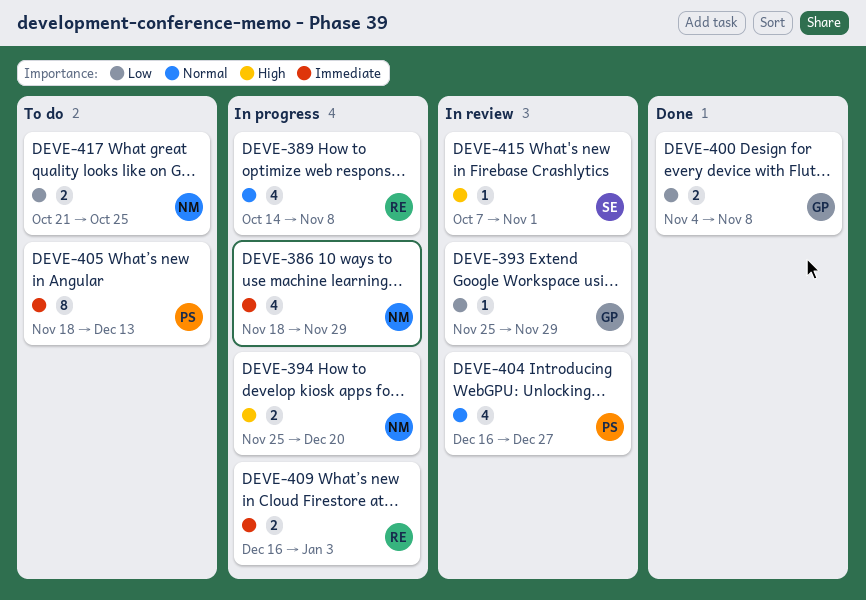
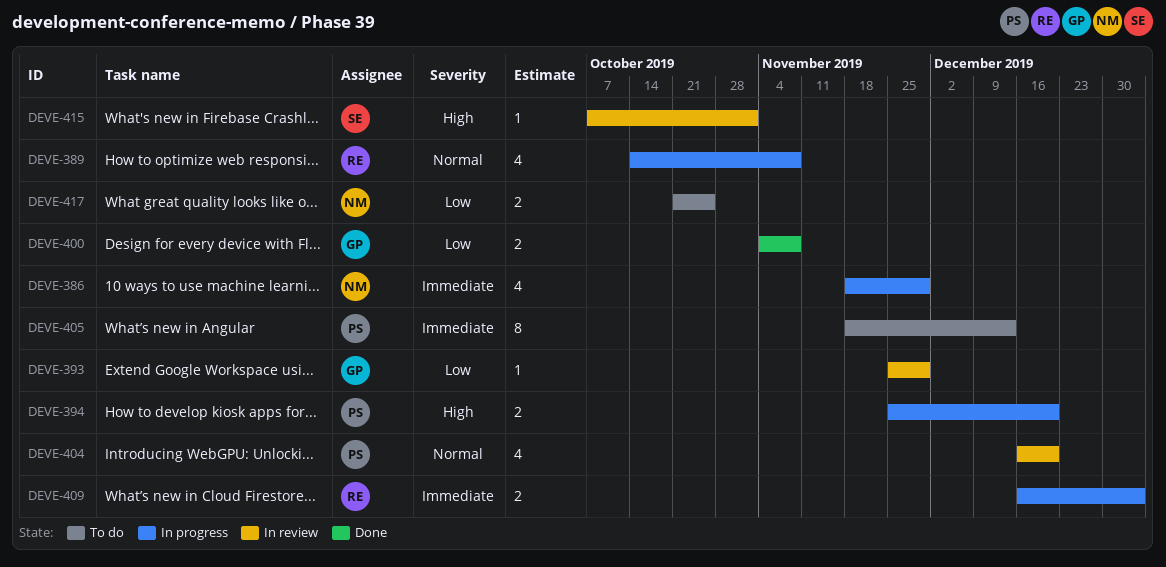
DEVE-394, owner: NM -> PS
DEVE-404, due: Dec 27 -> Dec 20

